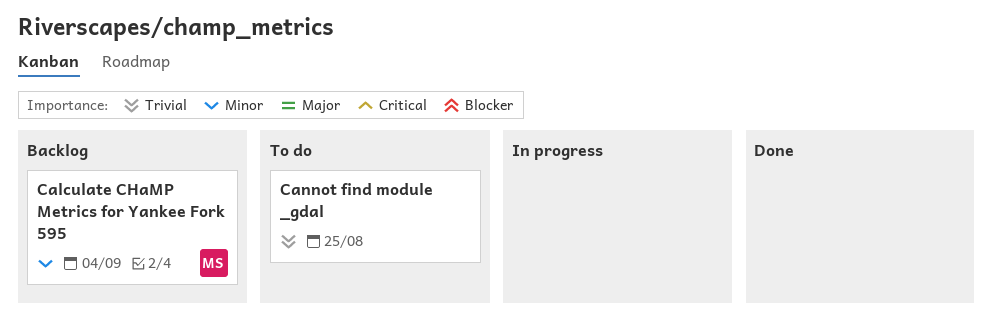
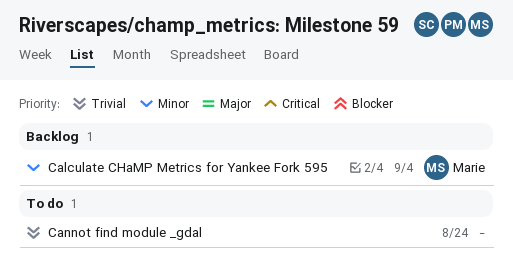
Cannot find module _gdal, due: Aug 25 -> Aug 24

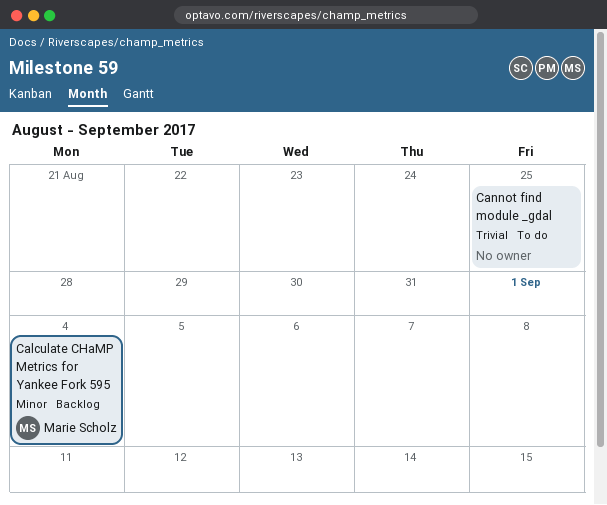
Cannot find module _gdal, due: Aug 24 -> Aug 25

